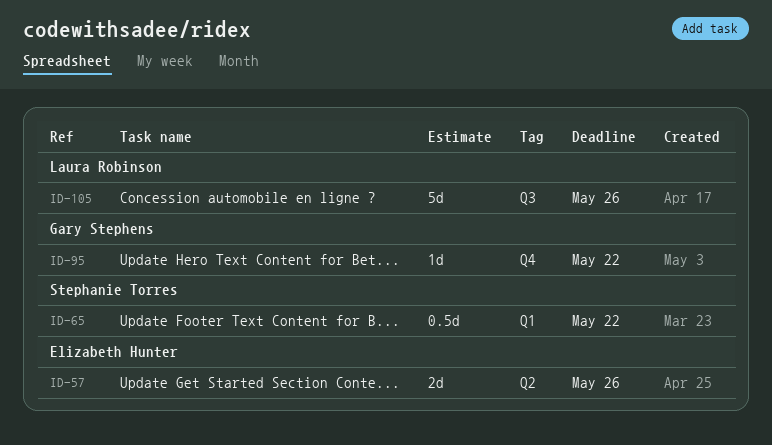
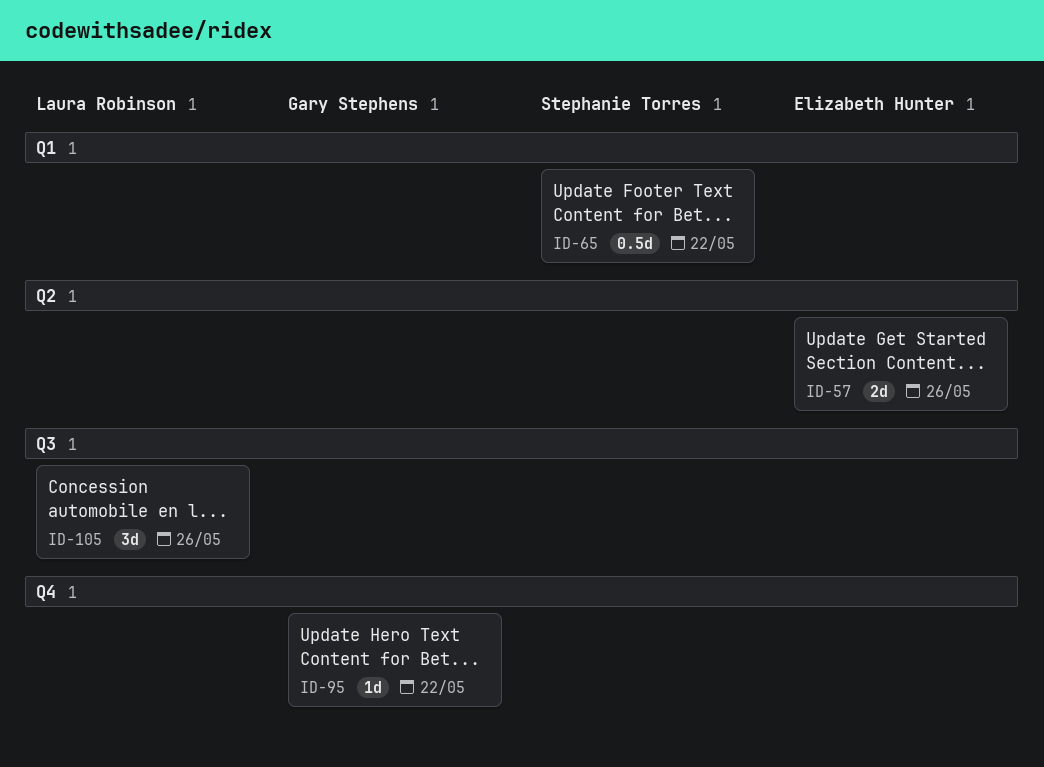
ID-105, estimate: 5d -> 3d

